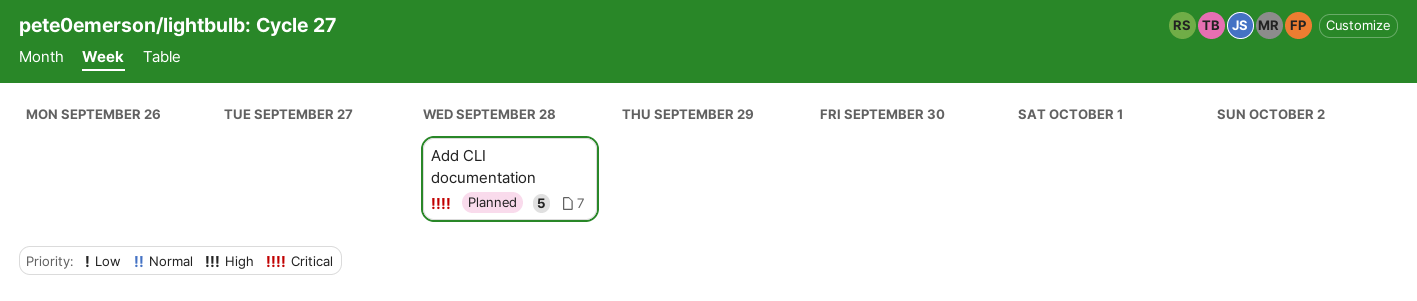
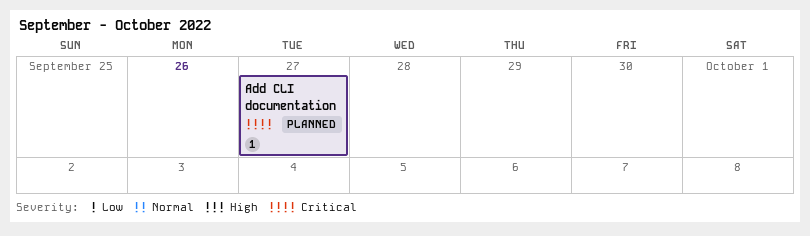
Add CLI documentation, estimate: 5 -> 1
Add CLI documentation, due: Sep 28 -> Sep 27

